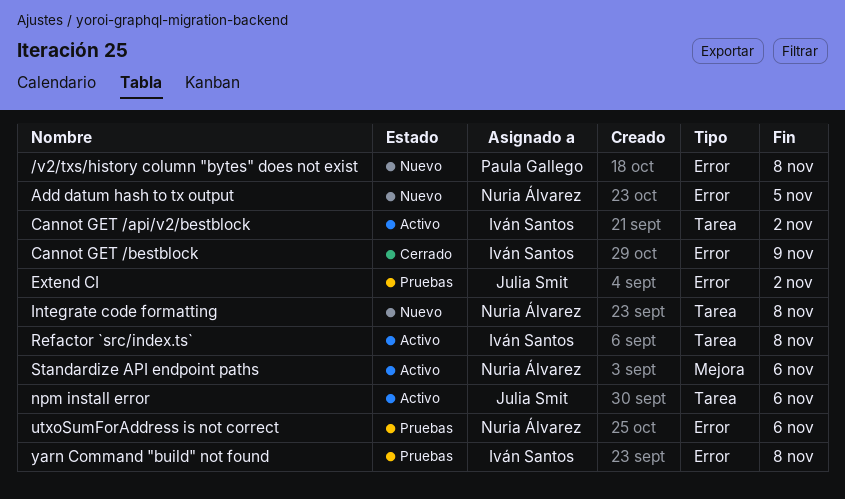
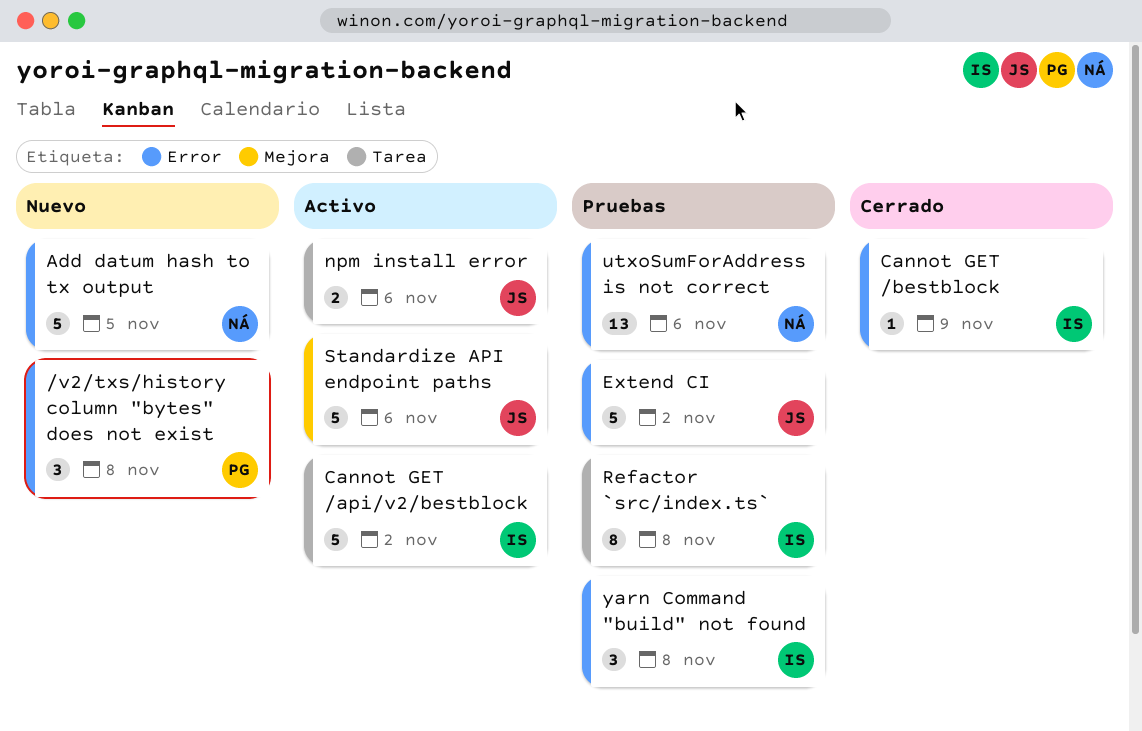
Integrate code formatting: present -> none
Refactor `src/index.ts`, status: Activo -> Pruebas
Standardize API endpoint paths, owner: Nuria Álvarez -> Julia Smit

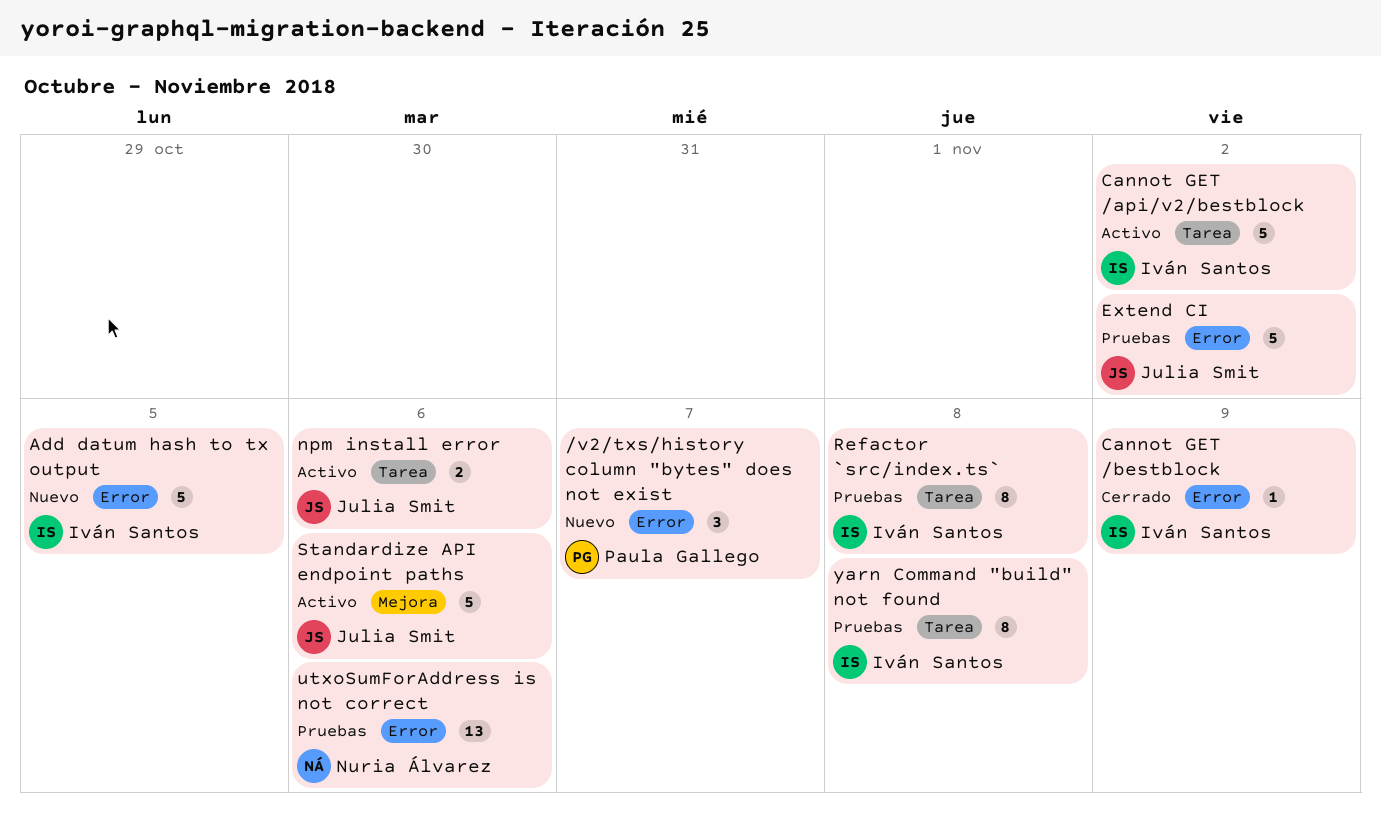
/v2/txs/history column "bytes" does not exist, due: Nov 8 -> Nov 7
Add datum hash to tx output, owner: Nuria Álvarez -> Iván Santos
yarn Command "build" not found, label: Error -> Tarea
yarn Command "build" not found, estimate: 3 -> 8

